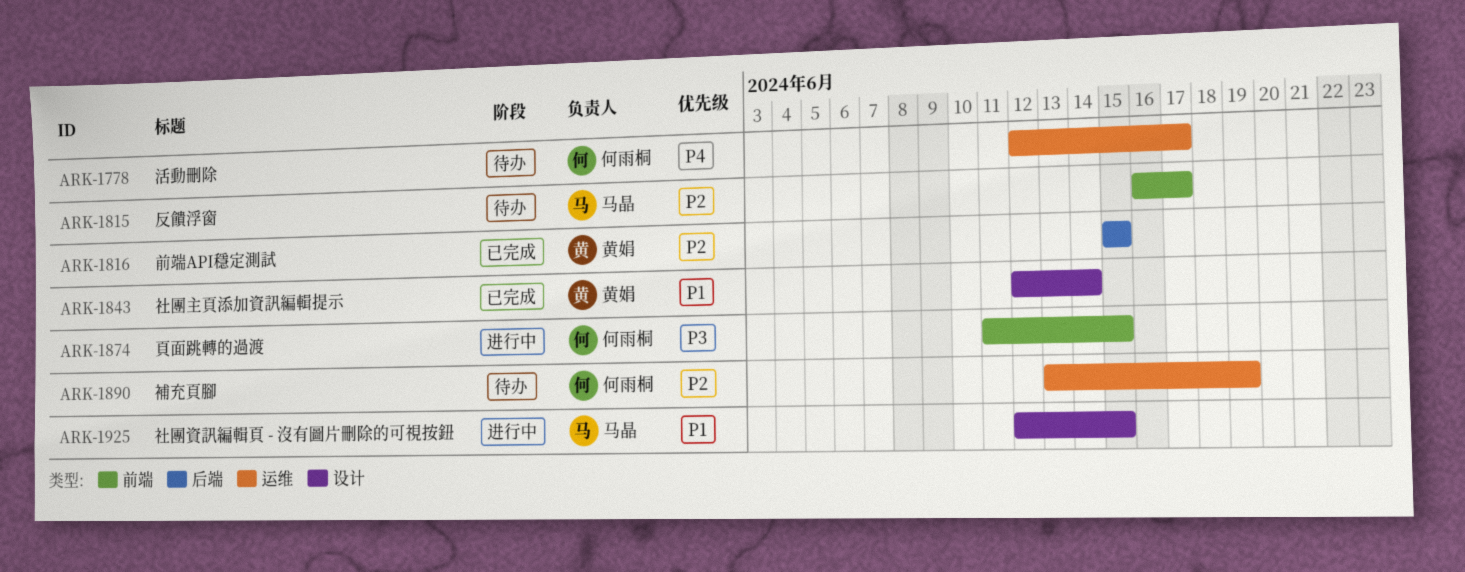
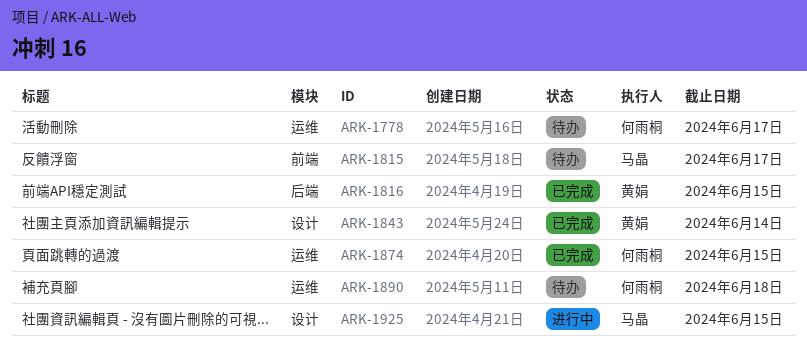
ARK-1874, status: 进行中 -> 已完成
ARK-1874, label: 前端 -> 运维
ARK-1890, due: Jun 19 -> Jun 18

